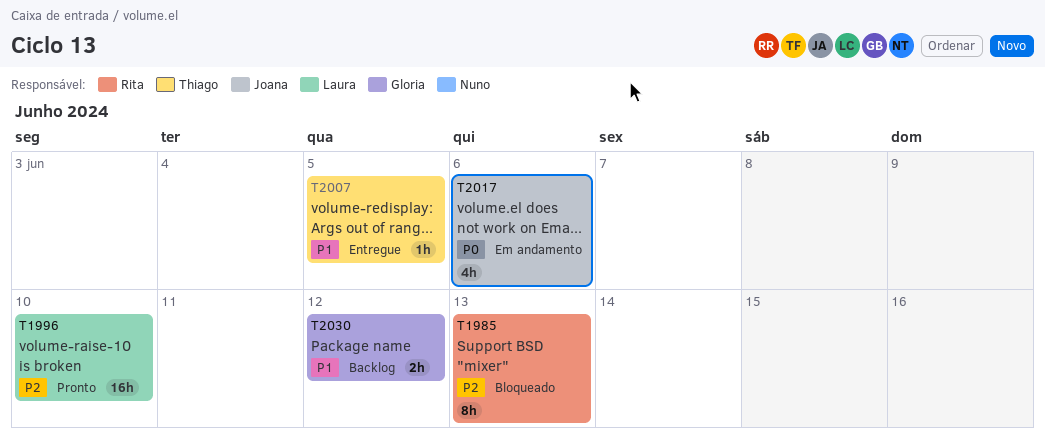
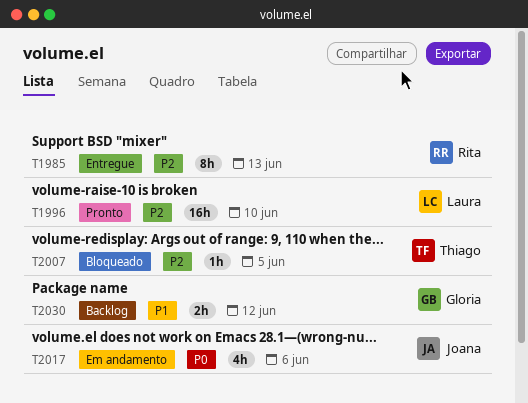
T1985, status: Bloqueado -> Entregue
T2007, status: Entregue -> Bloqueado
T2007, priority: P1 -> P2

